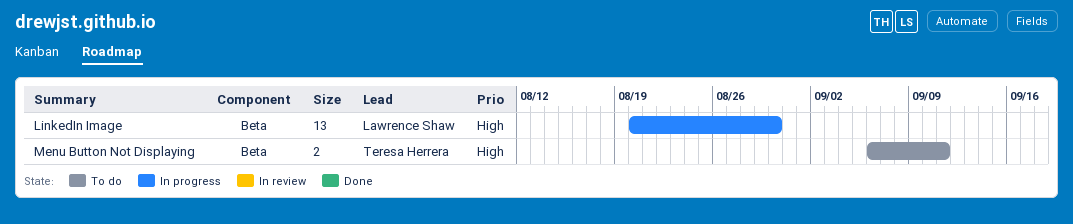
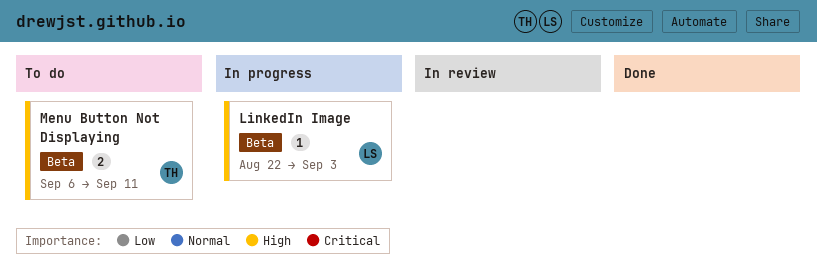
LinkedIn Image, estimate: 13 -> 1
LinkedIn Image, start: Aug 20 -> Aug 22
LinkedIn Image, due: Aug 30 -> Sep 3

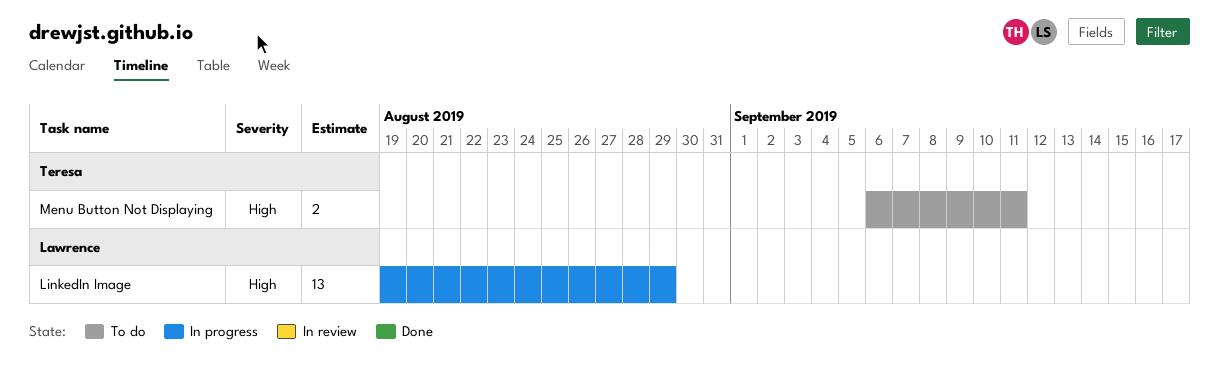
LinkedIn Image, estimate: 1 -> 13
LinkedIn Image, start: Aug 22 -> Aug 19
LinkedIn Image, due: Sep 3 -> Aug 29

